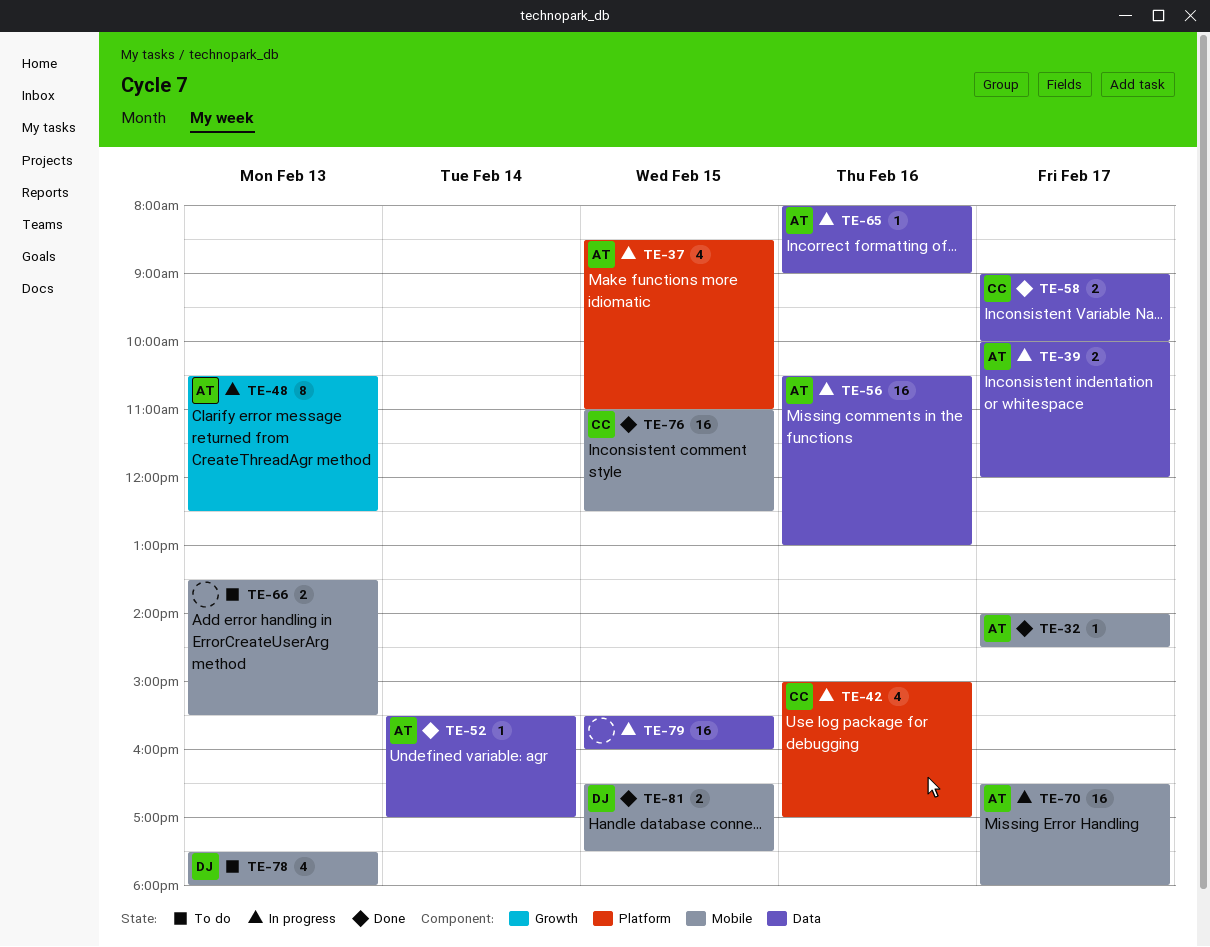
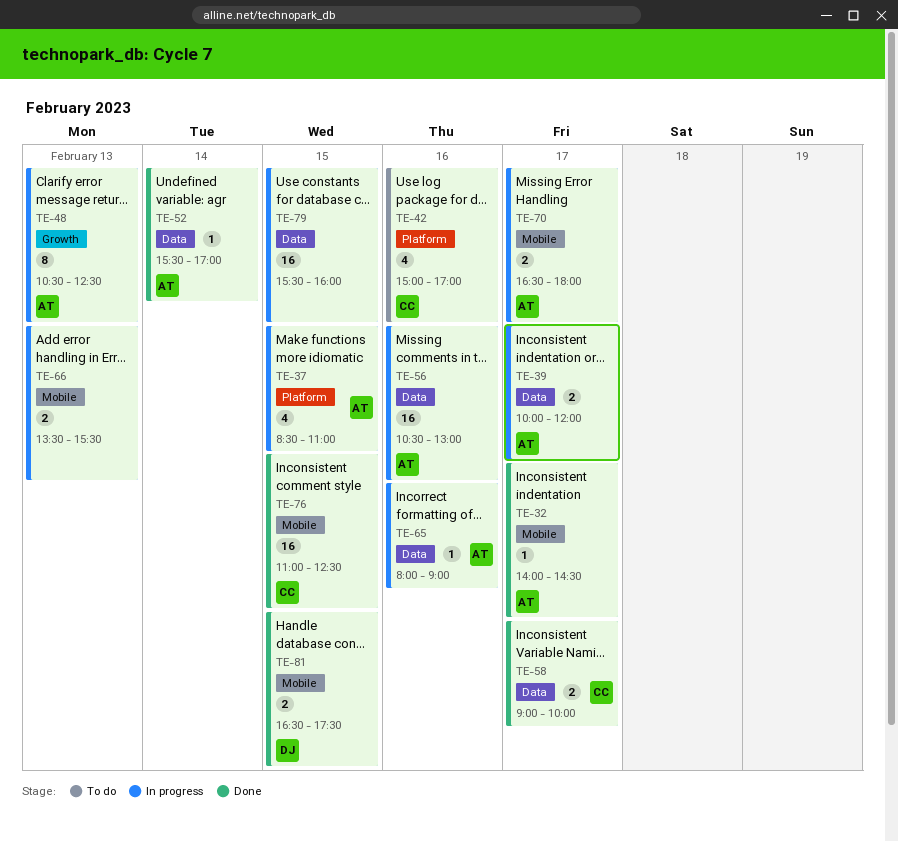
TE-42, status: In progress -> To do
TE-66, status: To do -> In progress
TE-70, estimate: 16 -> 2
TE-78: present -> none

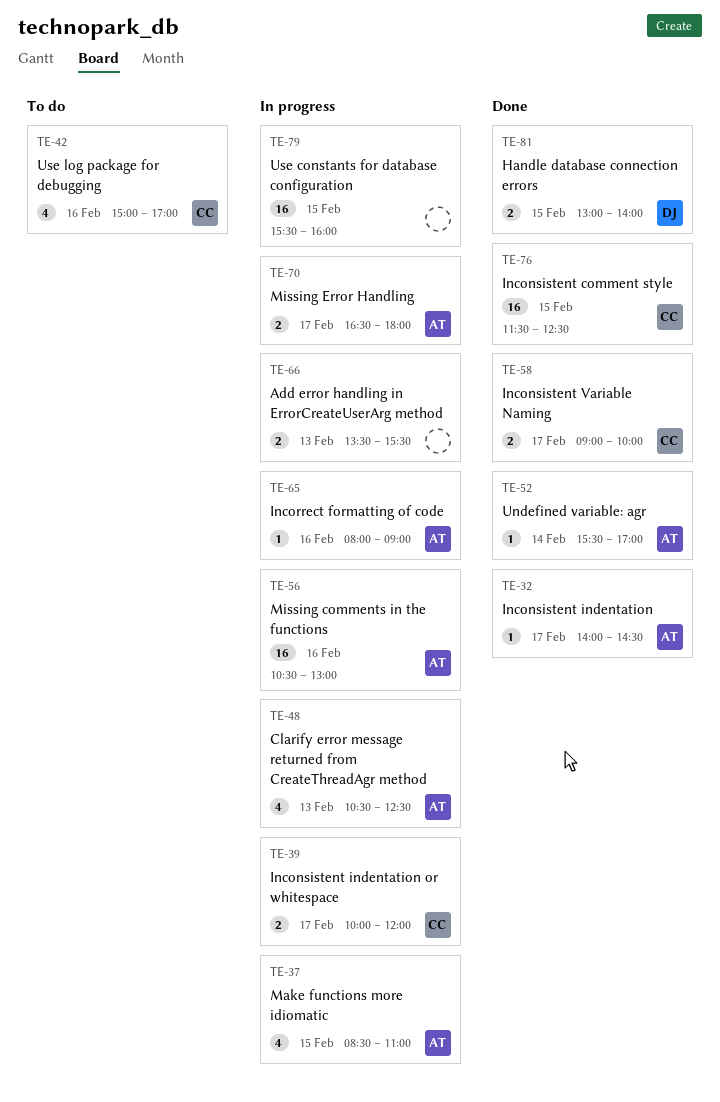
TE-39, owner: AT -> CC
TE-48, estimate: 8 -> 4
TE-76, begins: 11:00 -> 11:30
TE-81, begins: 16:30 -> 13:00
TE-81, ends: 17:30 -> 14:00

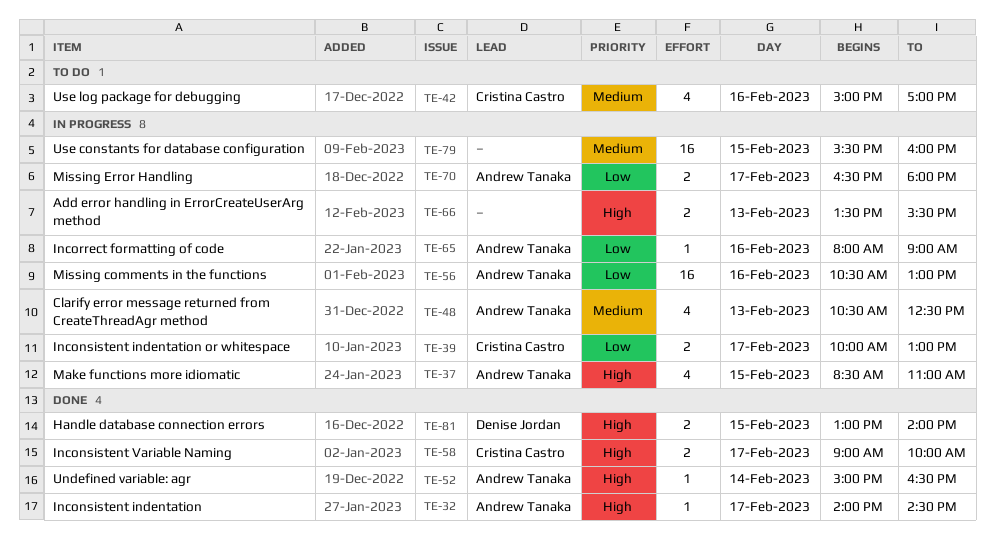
TE-39, ends: 12:00 -> 13:00
TE-52, begins: 15:30 -> 15:00
TE-52, ends: 17:00 -> 16:30
TE-76: present -> none

